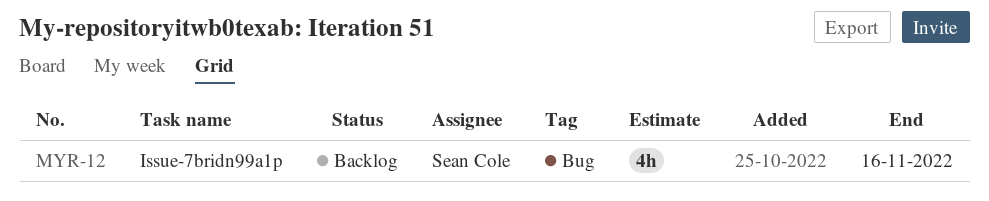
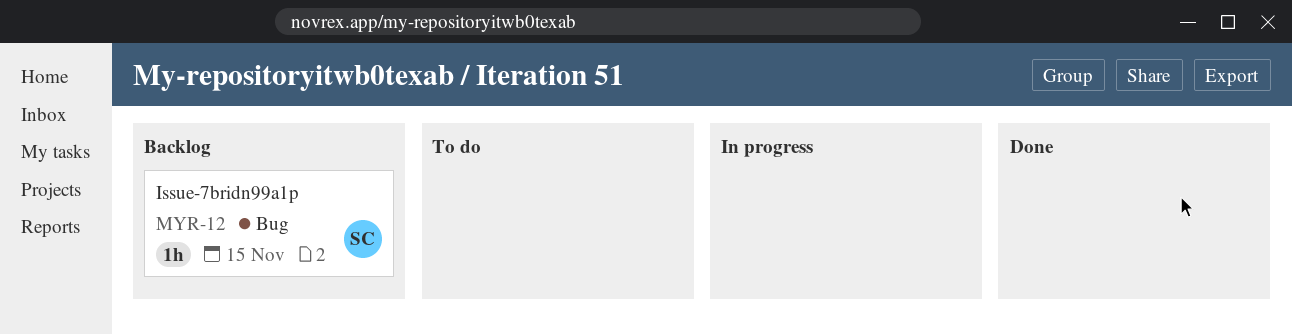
MYR-12, estimate: 4h -> 1h
MYR-12, due: Nov 16 -> Nov 15

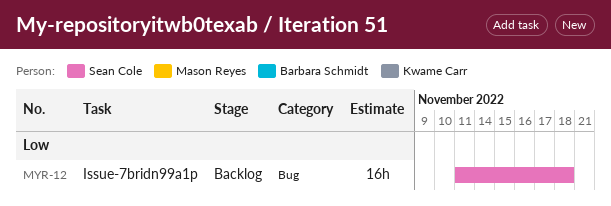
MYR-12, estimate: 1h -> 16h
MYR-12, due: Nov 15 -> Nov 18

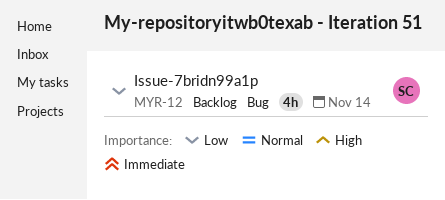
MYR-12, estimate: 16h -> 4h
MYR-12, due: Nov 18 -> Nov 14

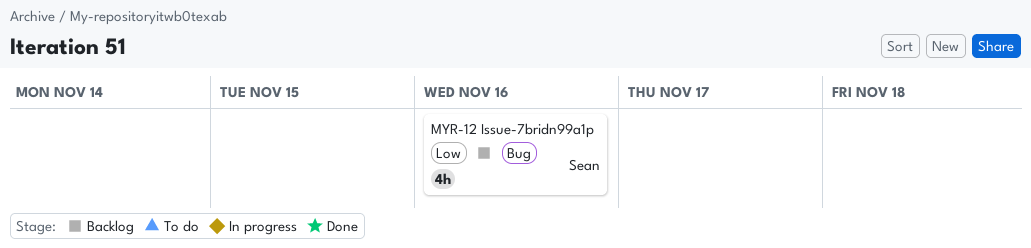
MYR-12, due: Nov 14 -> Nov 16

